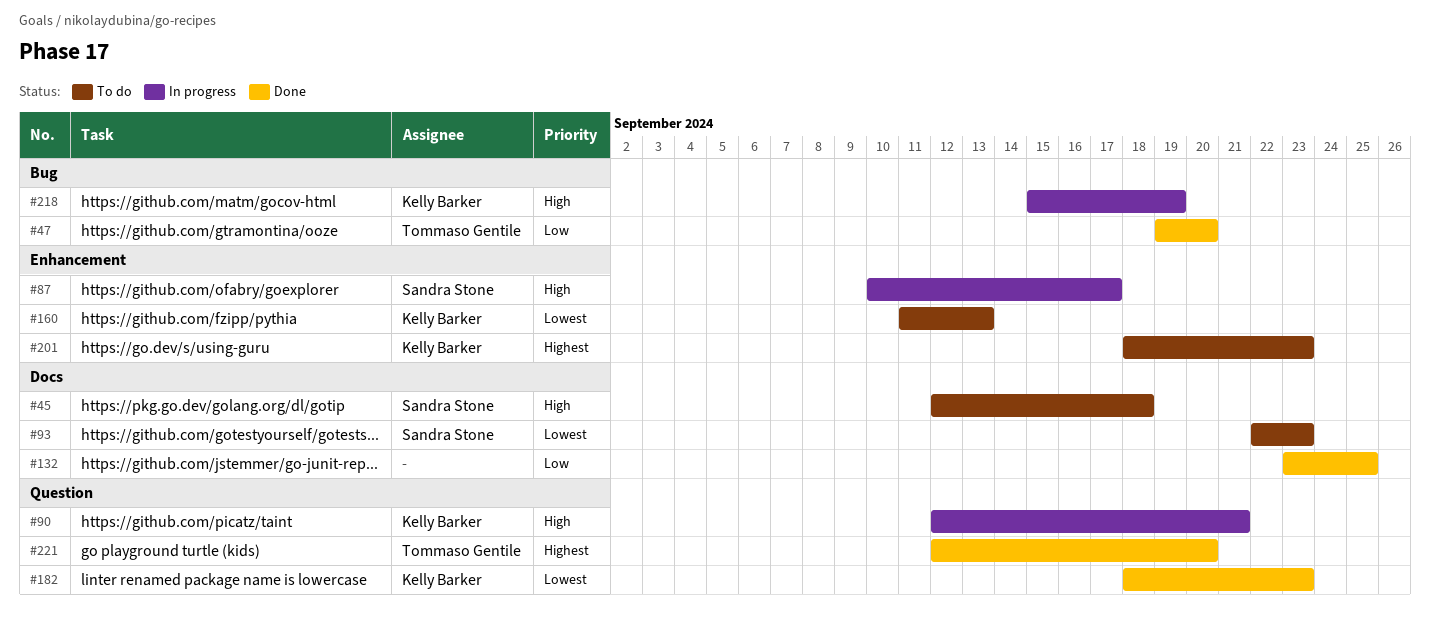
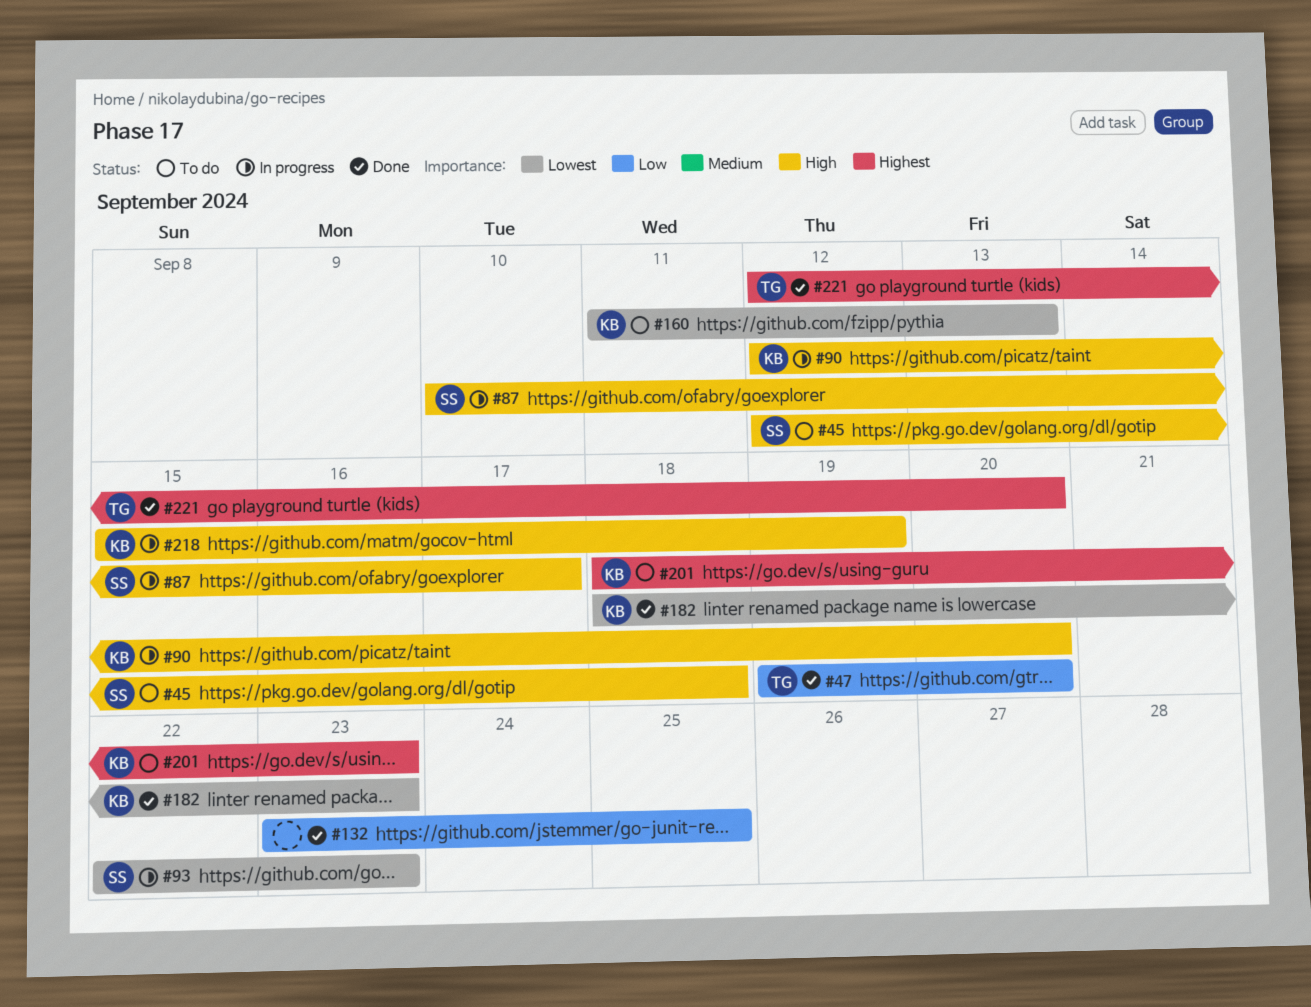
#90, due: Sep 21 -> Sep 20
#93, status: To do -> In progress

